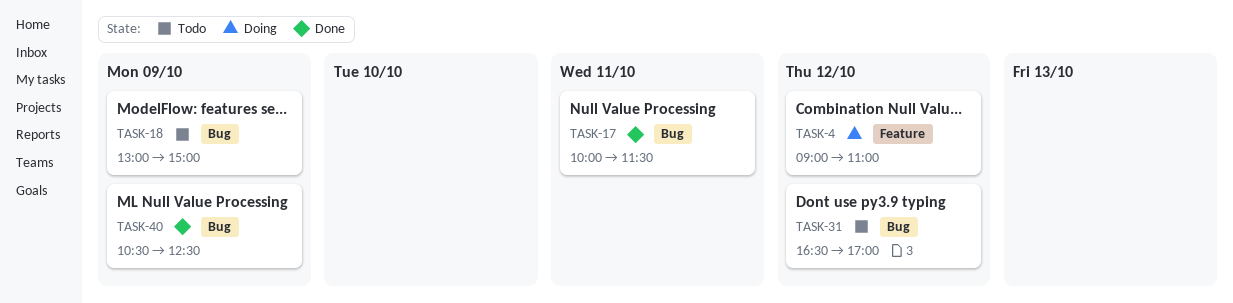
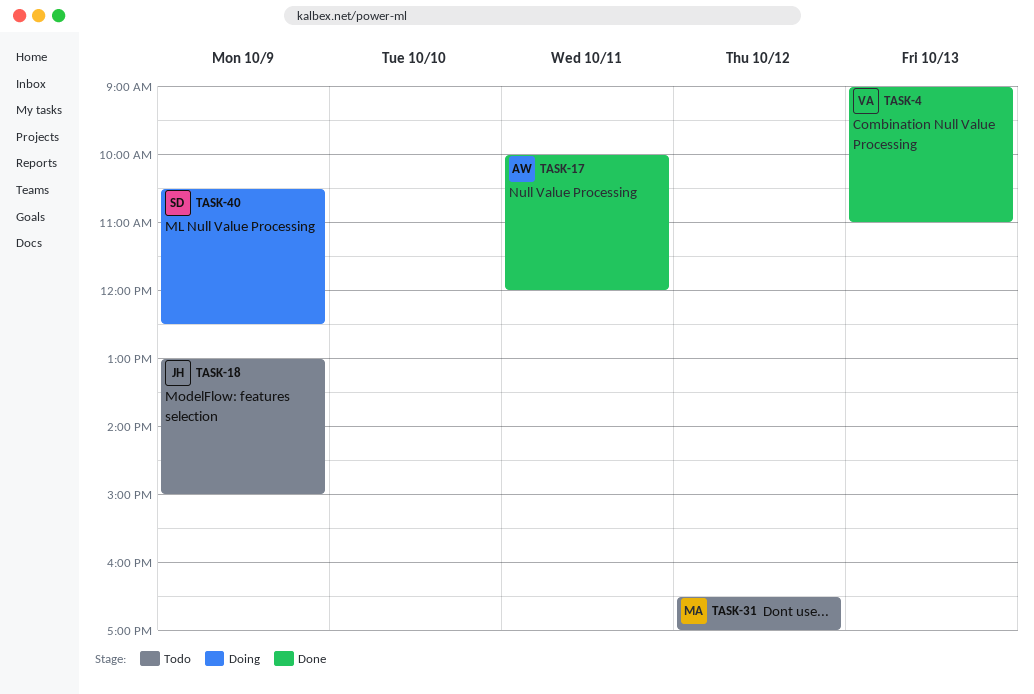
TASK-4, status: Doing -> Done
TASK-4, day: Oct 12 -> Oct 13
TASK-17, ends: 11:30 -> 12:00
TASK-40, status: Done -> Doing

